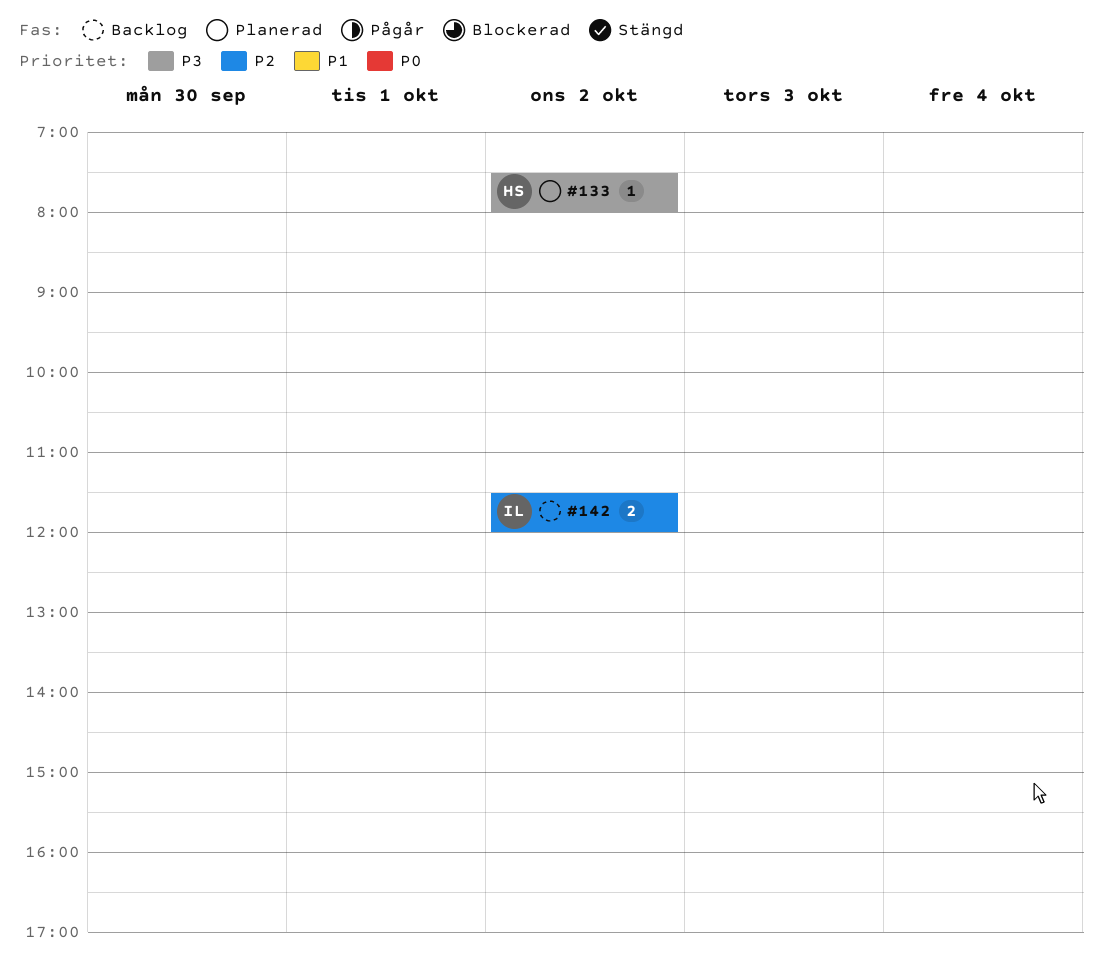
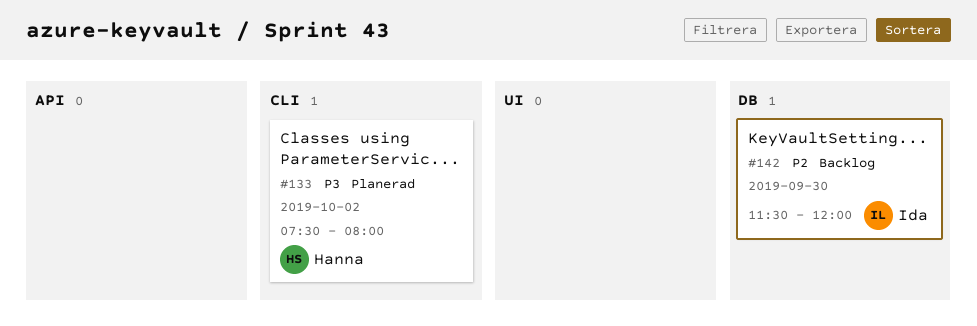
#142, day: Oct 2 -> Sep 30

